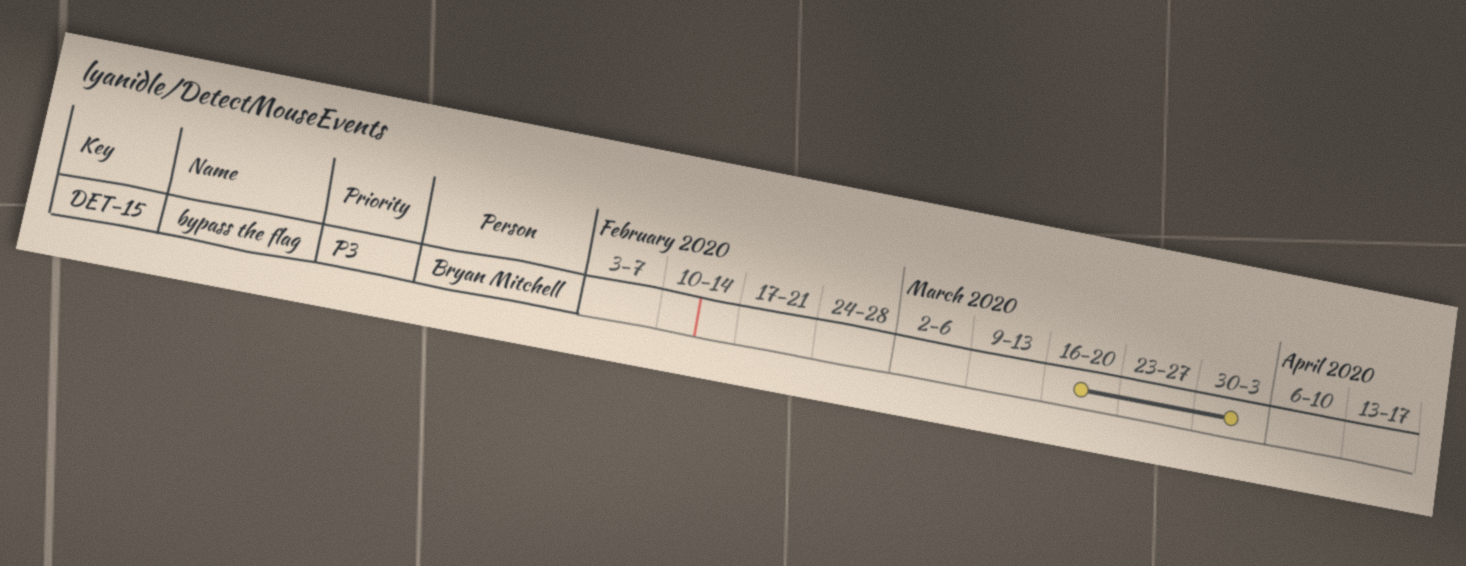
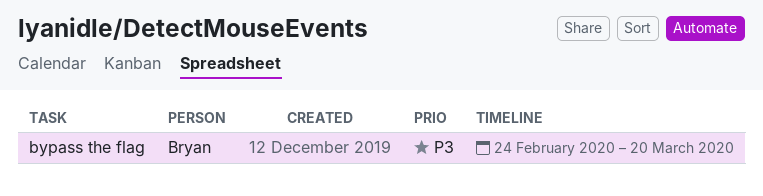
bypass the flag, start: Mar 16 -> Feb 24
bypass the flag, due: Apr 3 -> Mar 20

